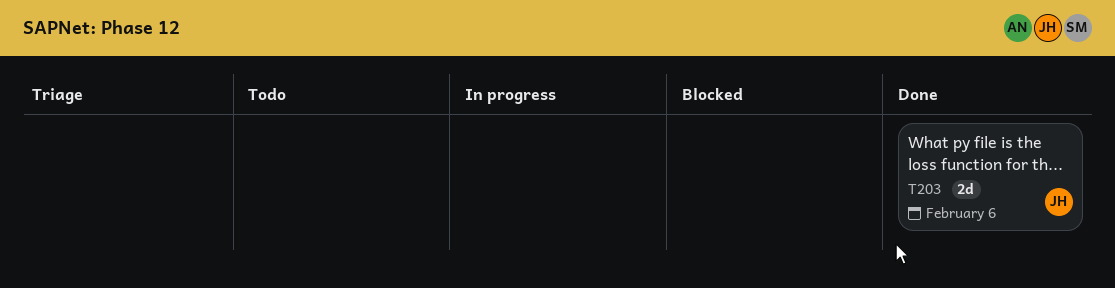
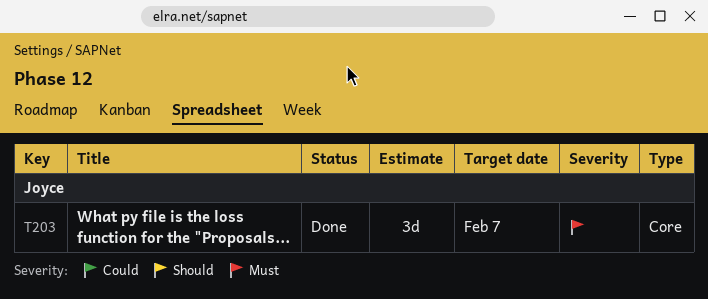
T203, estimate: 2d -> 3d
T203, due: Feb 6 -> Feb 7

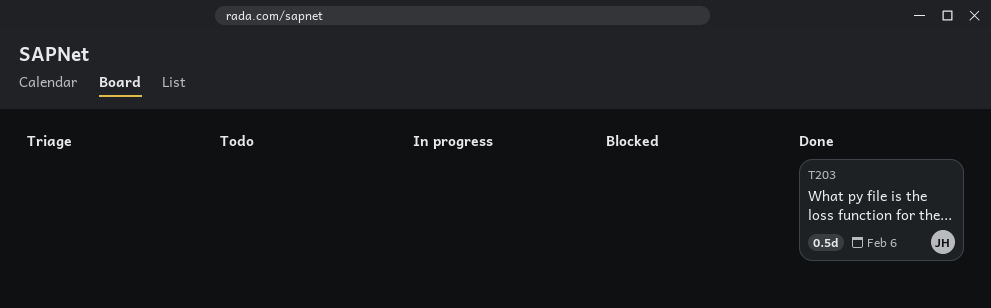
T203, estimate: 3d -> 0.5d
T203, due: Feb 7 -> Feb 6

